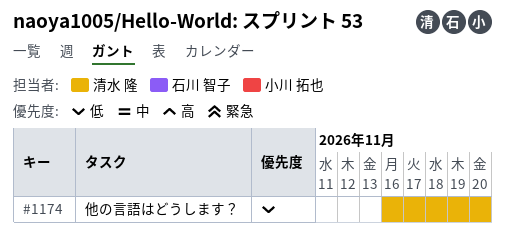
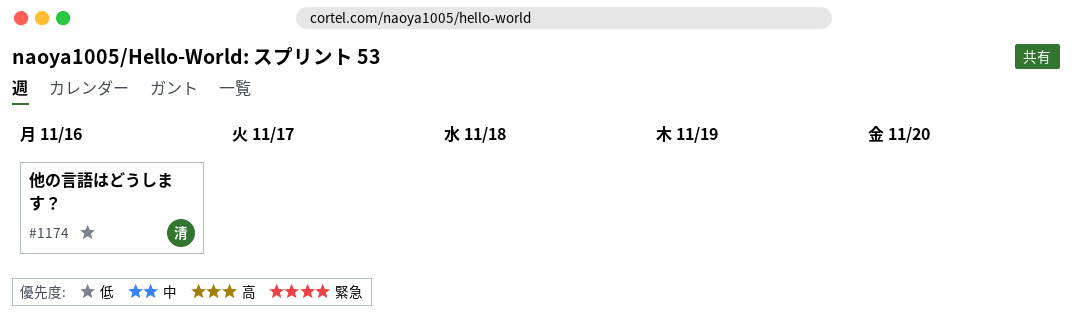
#1174, due: Nov 20 -> Nov 16

